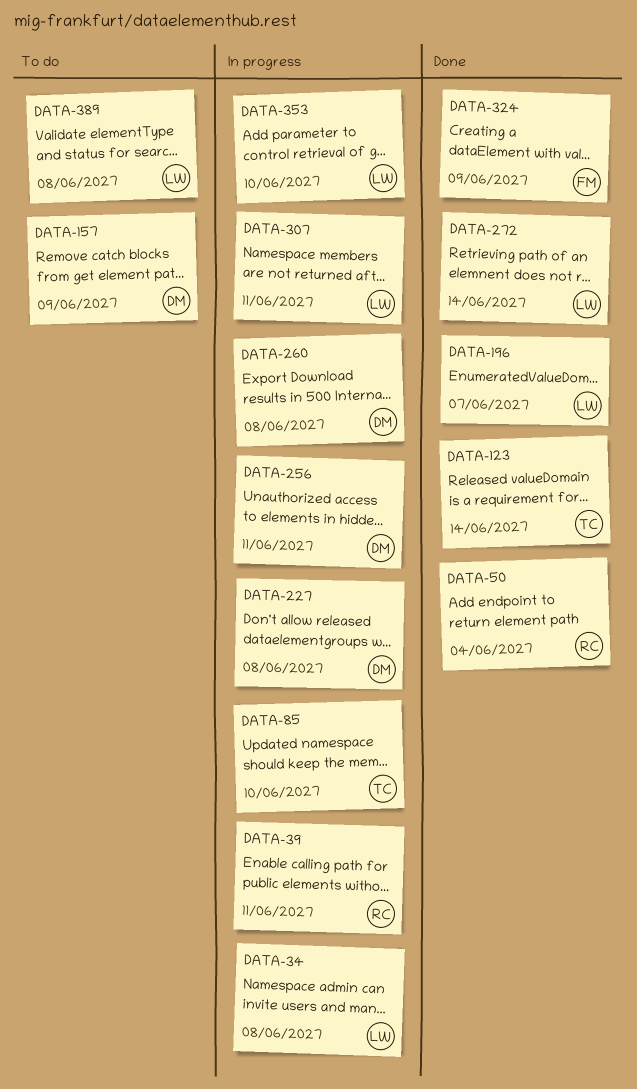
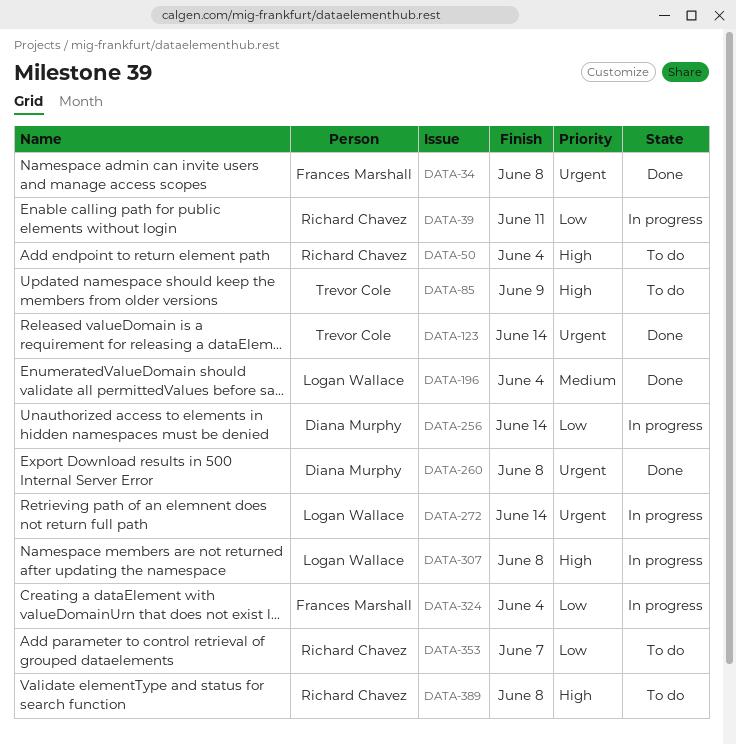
DATA-34, status: In progress -> Done
DATA-34, owner: Logan Wallace -> Frances Marshall
DATA-50, status: Done -> To do
DATA-85, status: In progress -> To do
DATA-85, due: Jun 10 -> Jun 9
DATA-157: present -> none
DATA-196, due: Jun 7 -> Jun 4
DATA-227: present -> none
DATA-256, due: Jun 11 -> Jun 14
DATA-260, status: In progress -> Done
DATA-272, status: Done -> In progress
DATA-307, due: Jun 11 -> Jun 8
DATA-324, status: Done -> In progress
DATA-324, due: Jun 9 -> Jun 4
DATA-353, status: In progress -> To do
DATA-353, owner: Logan Wallace -> Richard Chavez
DATA-353, due: Jun 10 -> Jun 7
DATA-389, owner: Logan Wallace -> Richard Chavez

